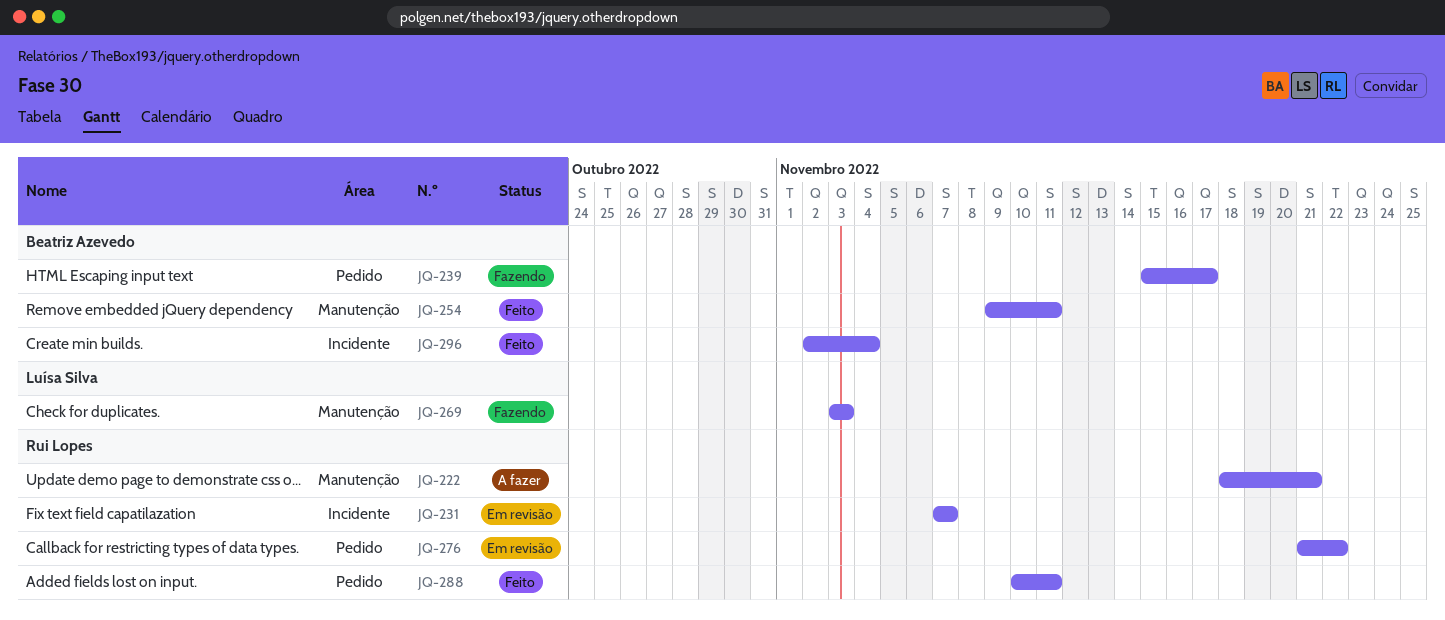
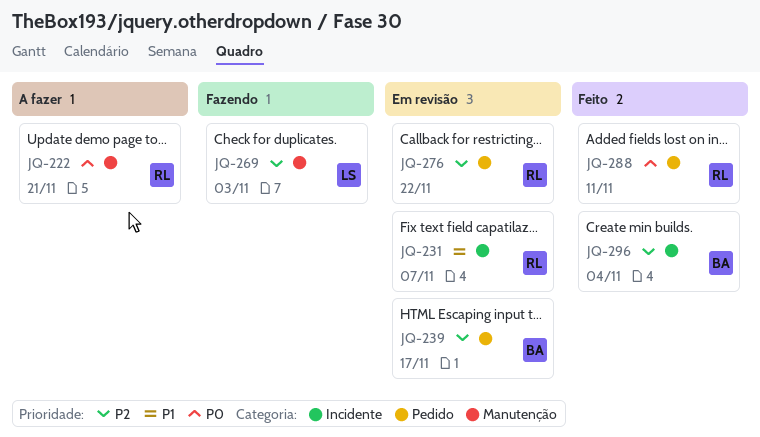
JQ-239, status: Fazendo -> Em revisão
JQ-254: present -> none

